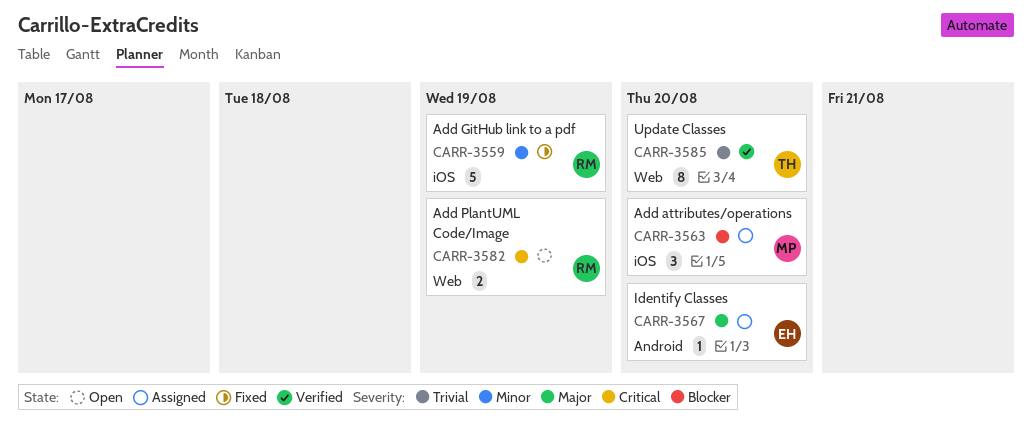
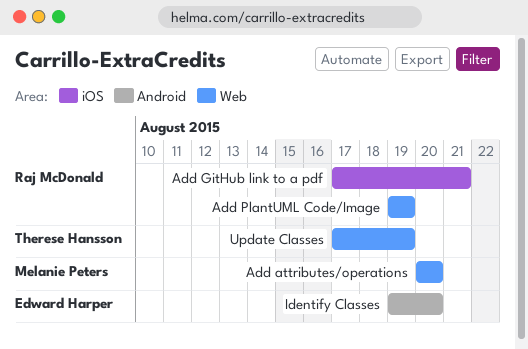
Add attributes/operations, label: iOS -> Web
Add GitHub link to a pdf, due: Aug 19 -> Aug 21
Update Classes, due: Aug 20 -> Aug 19

